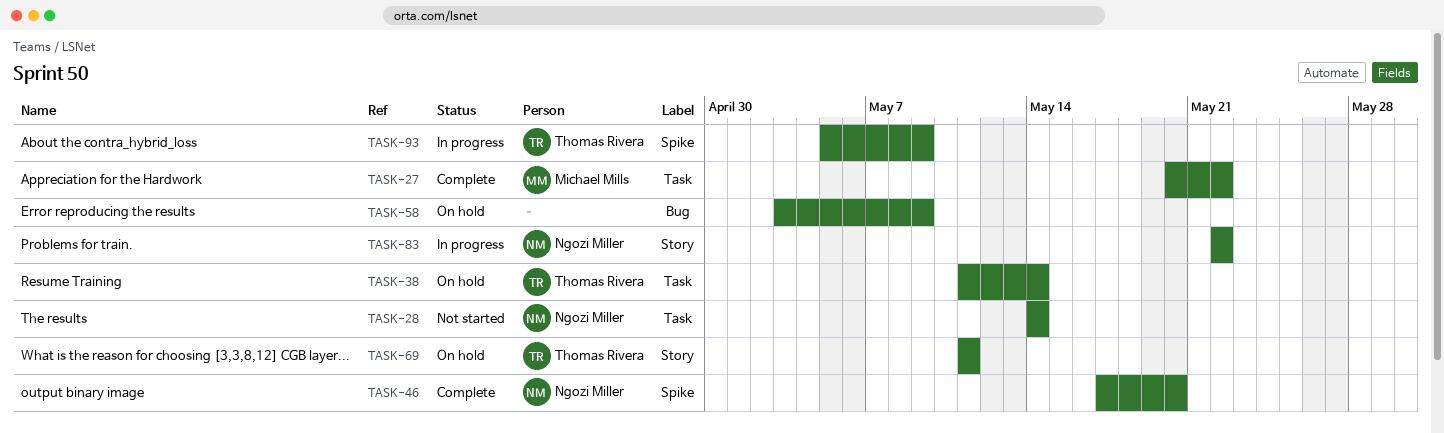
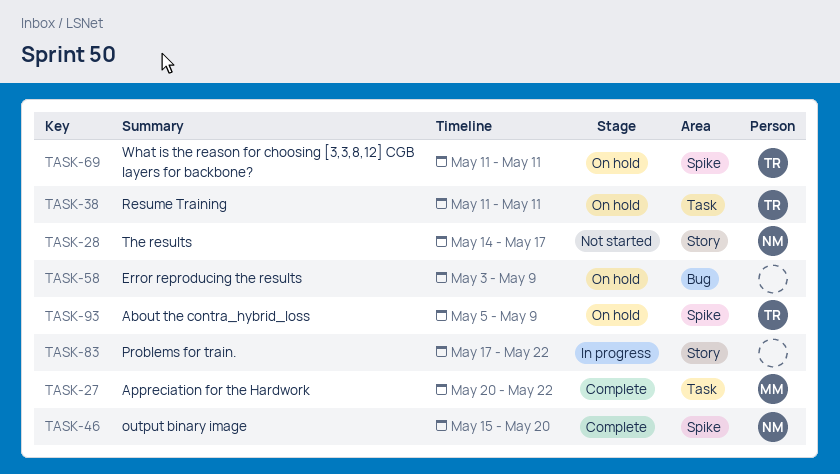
TASK-28, label: Task -> Story
TASK-28, due: May 14 -> May 17
TASK-38, due: May 14 -> May 11
TASK-46, start: May 17 -> May 15
TASK-69, label: Story -> Spike
TASK-83, owner: Ngozi Miller -> none
TASK-83, start: May 22 -> May 17
TASK-93, status: In progress -> On hold

